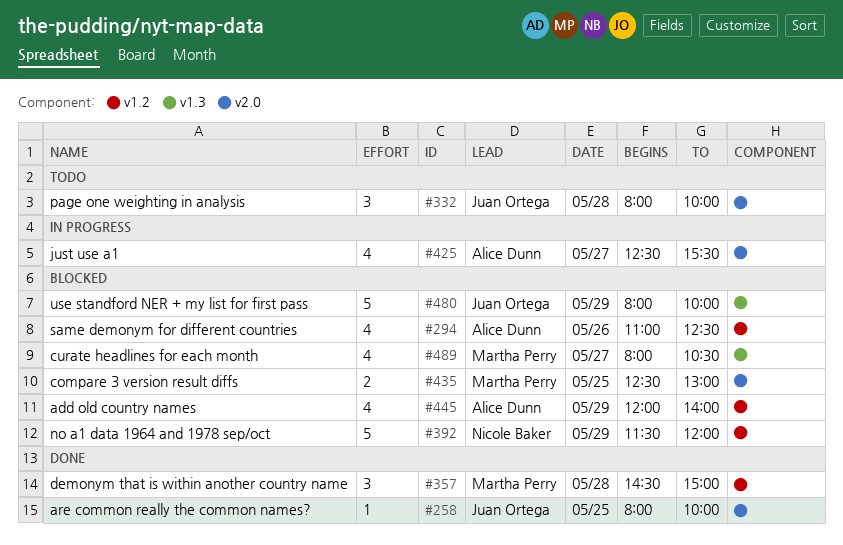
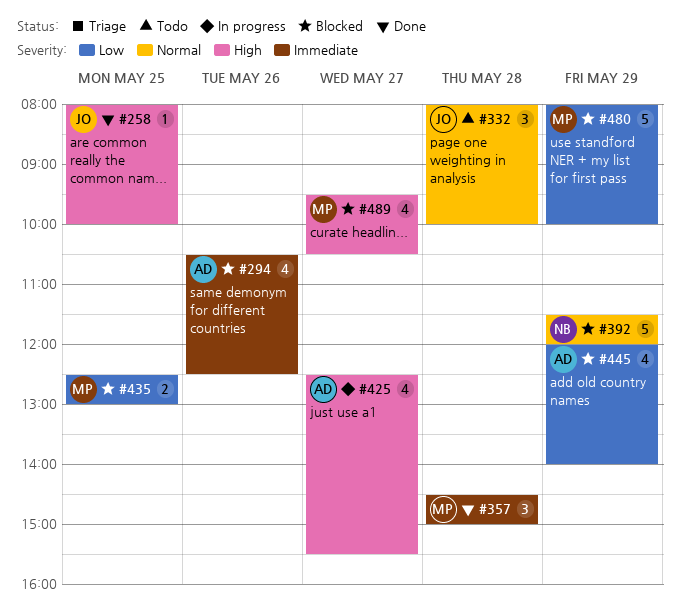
#294, begins: 11:00 -> 10:30
#480, owner: Juan Ortega -> Martha Perry
#489, begins: 08:00 -> 09:30

